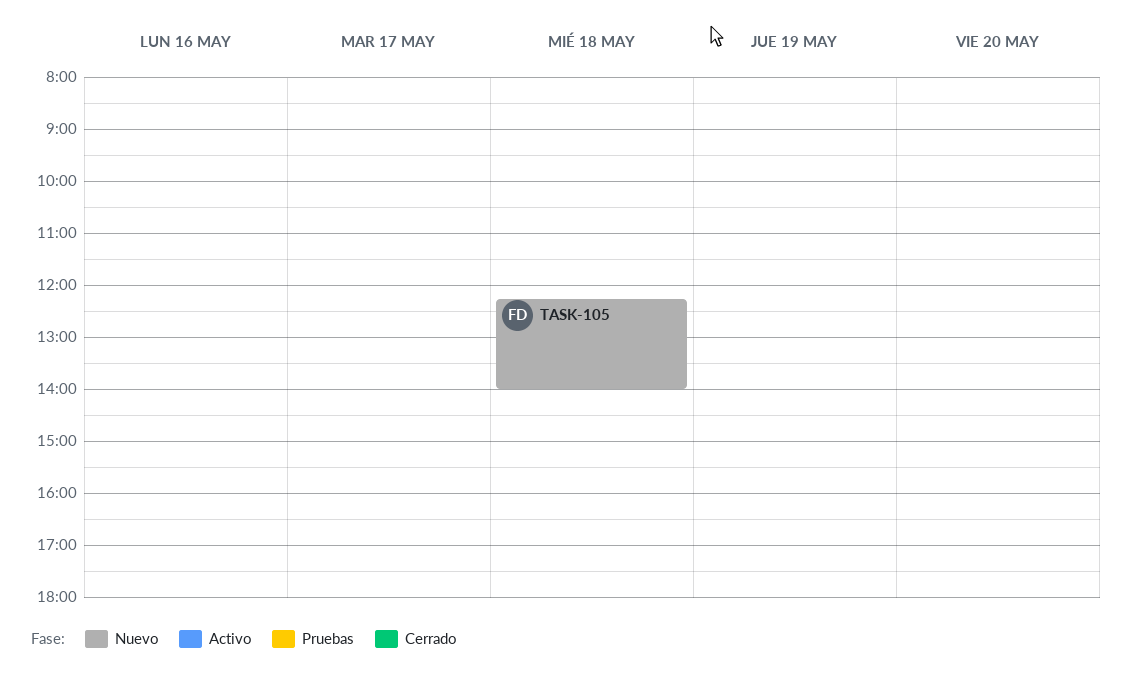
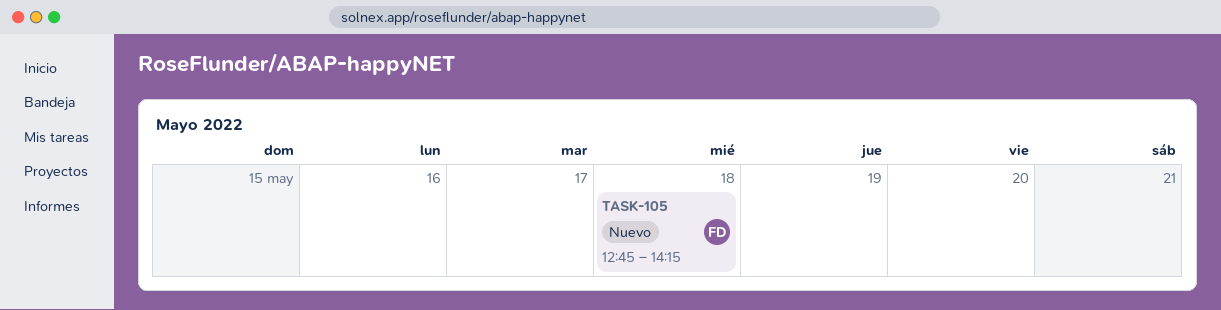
TASK-105, begins: 12:15 -> 12:45
TASK-105, ends: 14:00 -> 14:15

